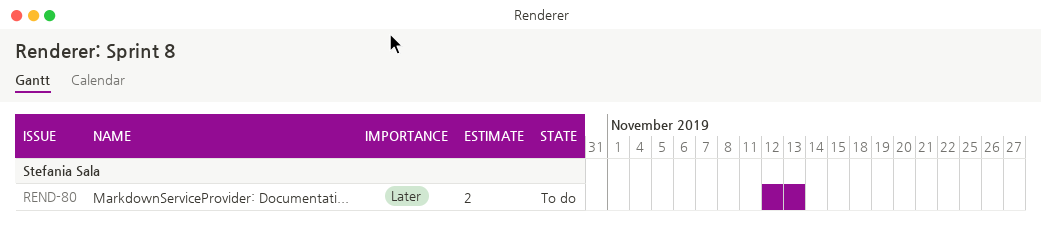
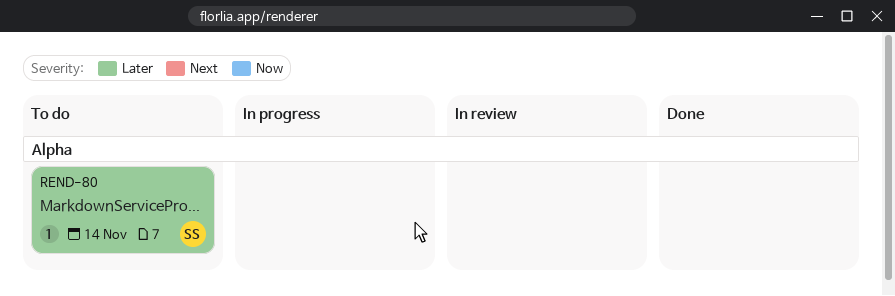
REND-80, estimate: 2 -> 1
REND-80, due: Nov 13 -> Nov 14

